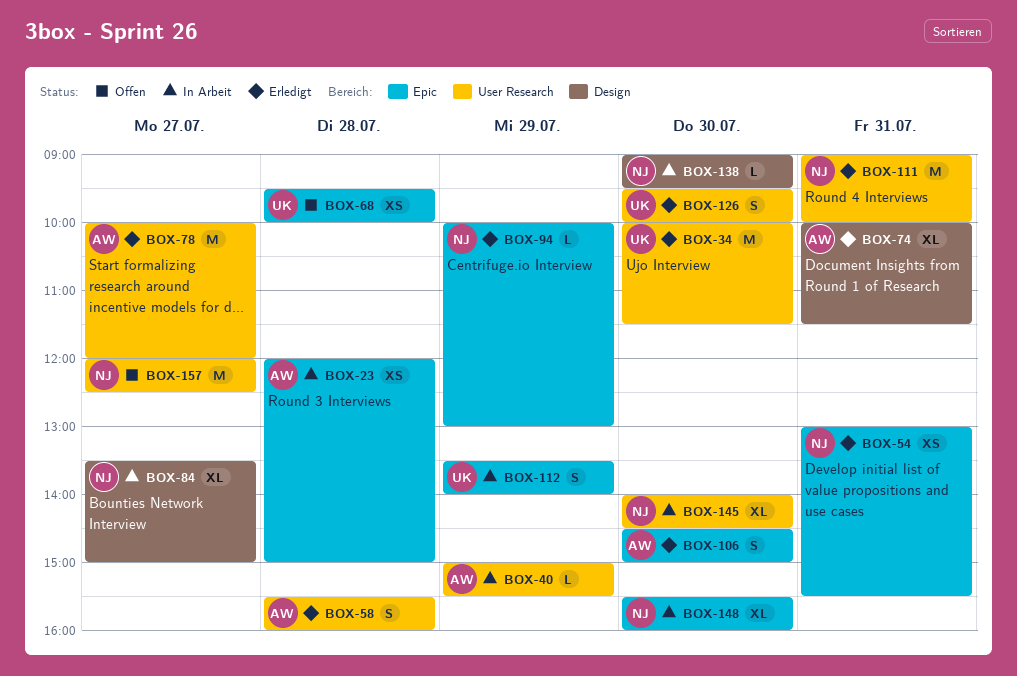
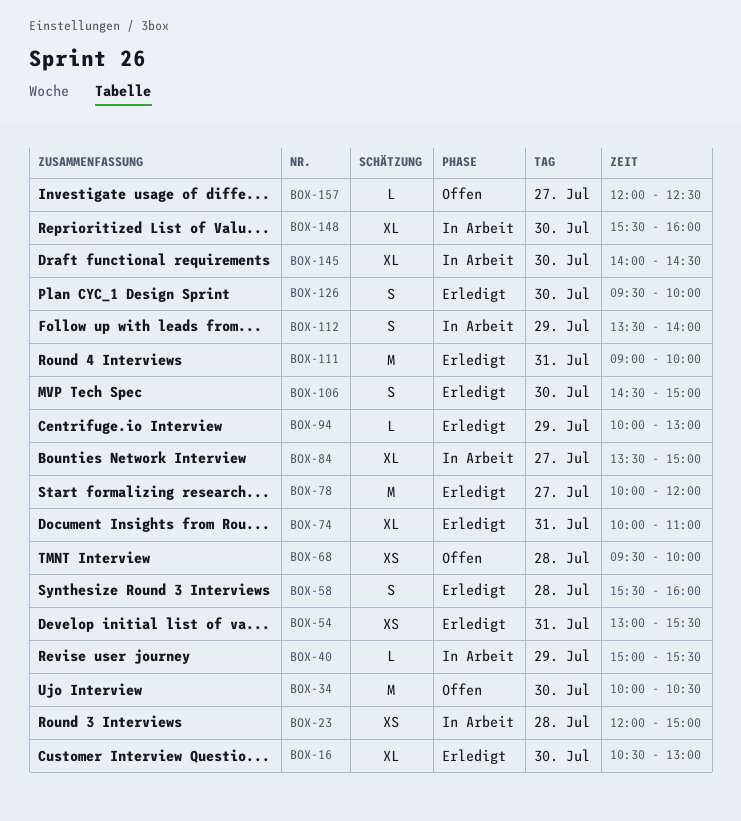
BOX-16: none -> present
BOX-34, status: Erledigt -> Offen
BOX-34, ends: 11:30 -> 10:30
BOX-74, ends: 11:30 -> 11:00
BOX-138: present -> none
BOX-157, estimate: M -> L

